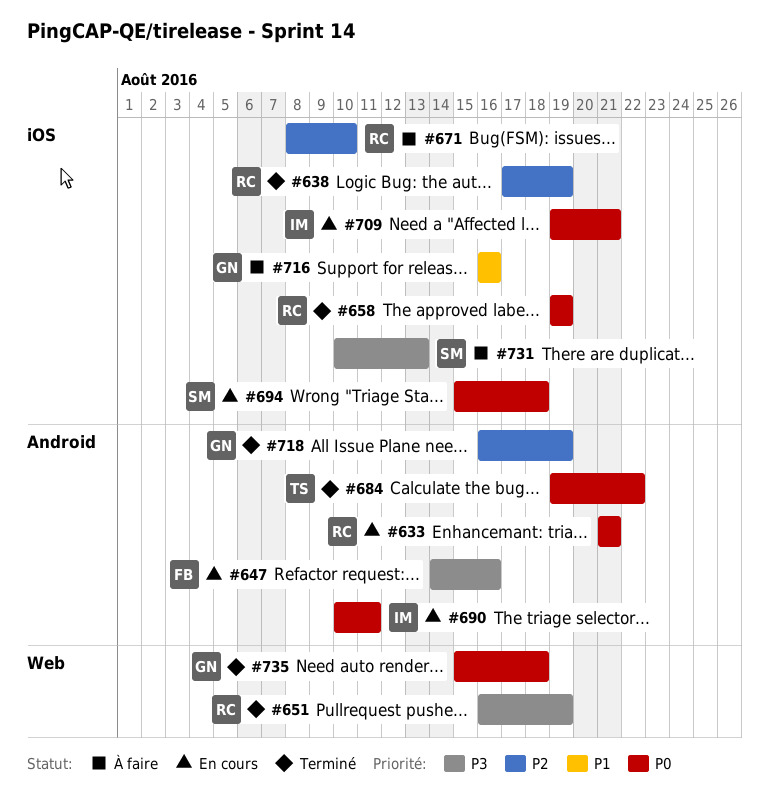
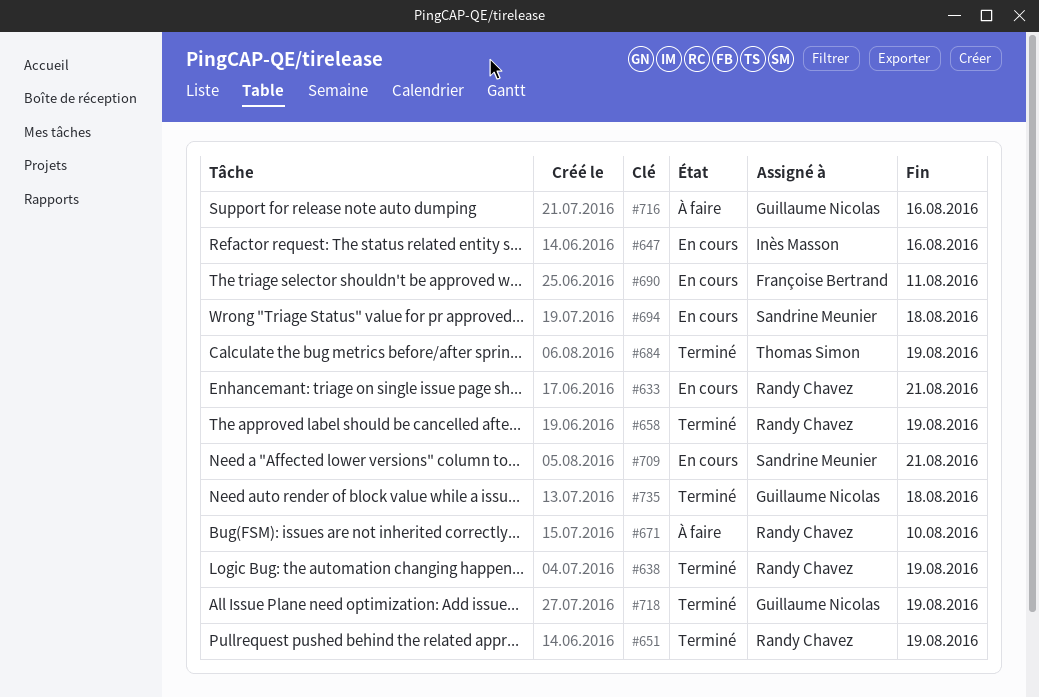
#647, owner: Françoise Bertrand -> Inès Masson
#684, due: Aug 22 -> Aug 19
#690, owner: Inès Masson -> Françoise Bertrand
#709, owner: Inès Masson -> Sandrine Meunier
#731: present -> none

